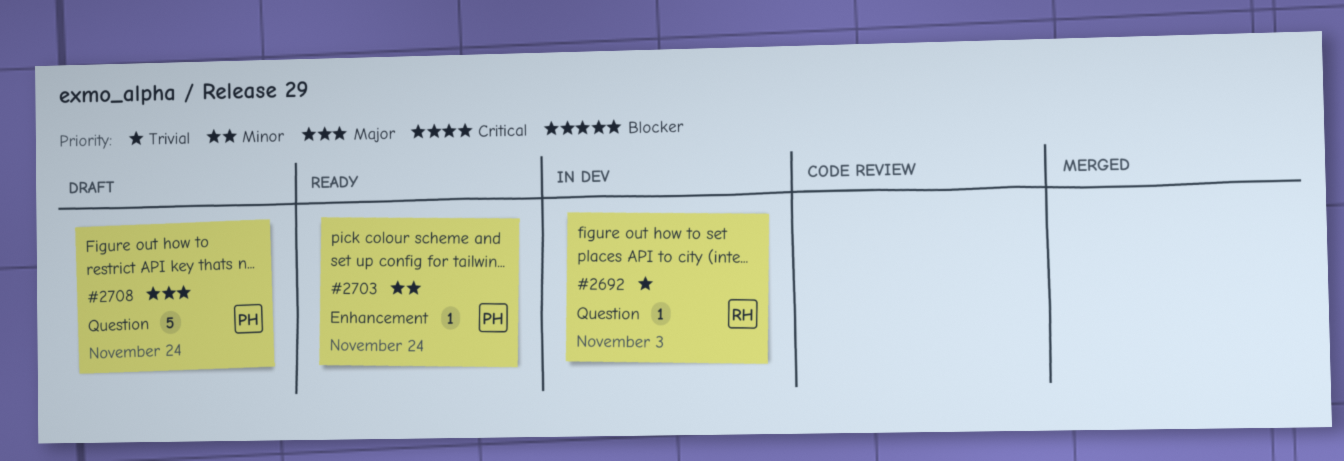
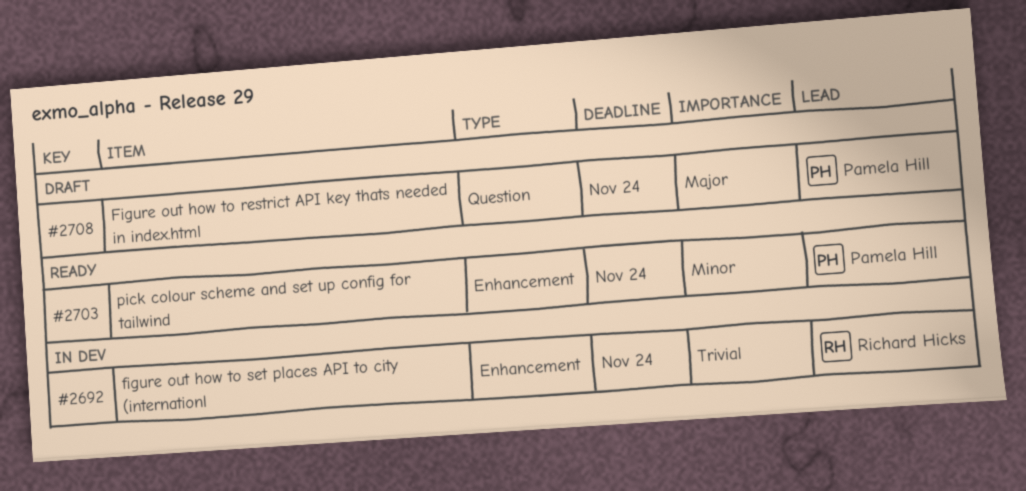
#2692, label: Question -> Enhancement
#2692, due: Nov 3 -> Nov 24

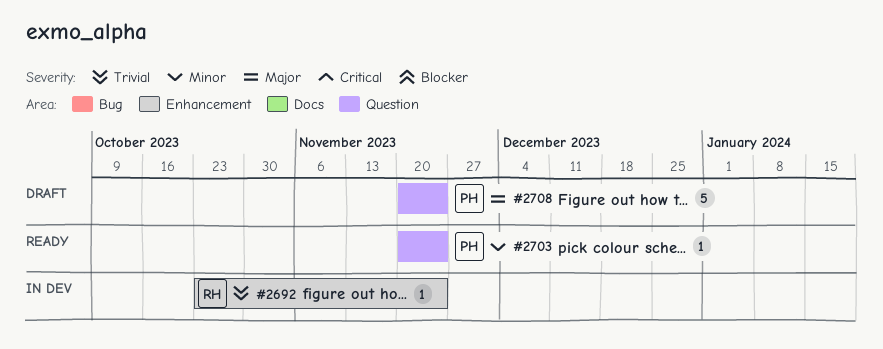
#2703, label: Enhancement -> Question

